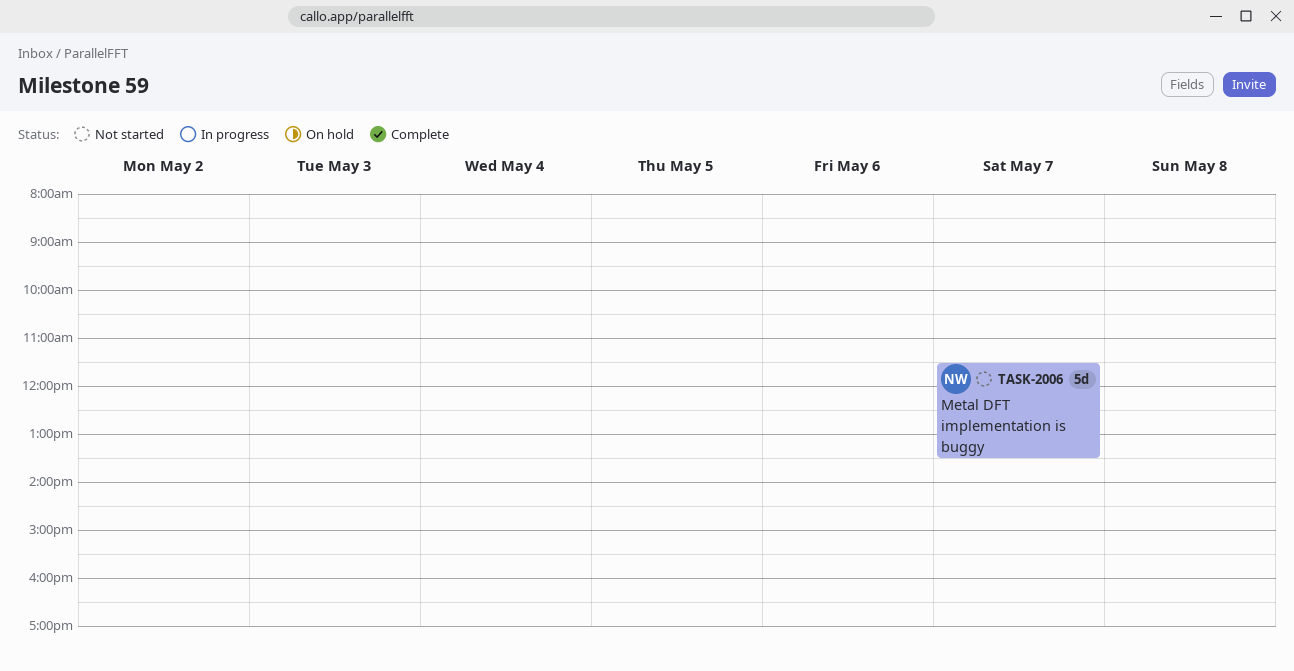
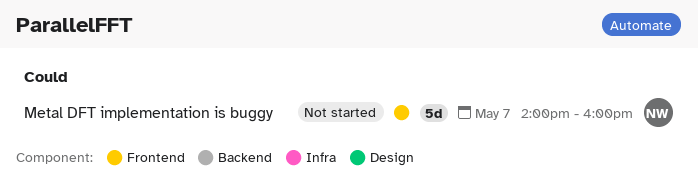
Metal DFT implementation is buggy, begins: 11:30 -> 14:00
Metal DFT implementation is buggy, ends: 13:30 -> 16:00

